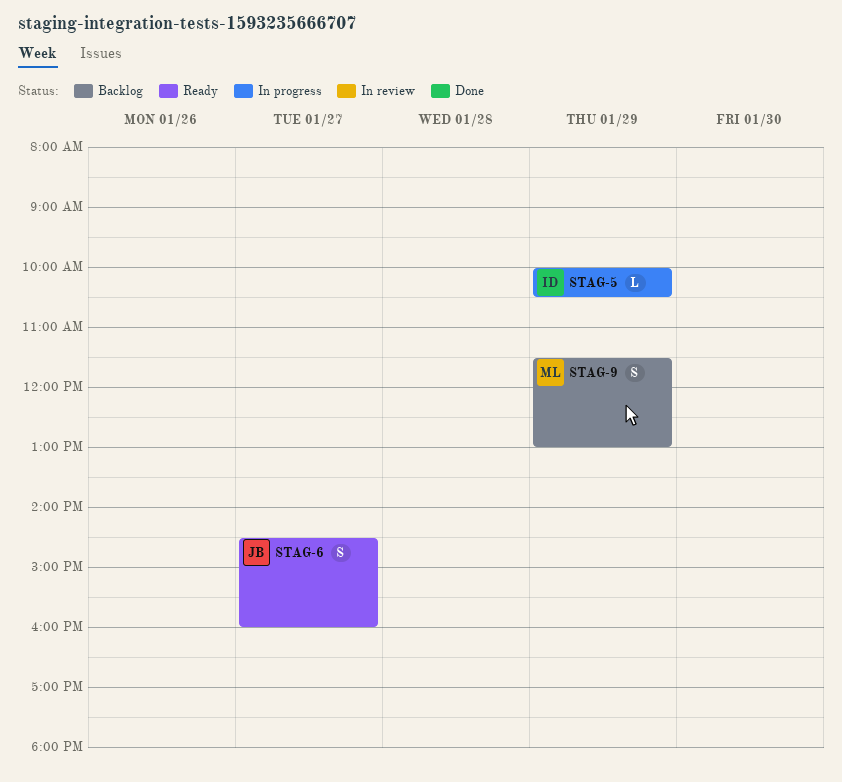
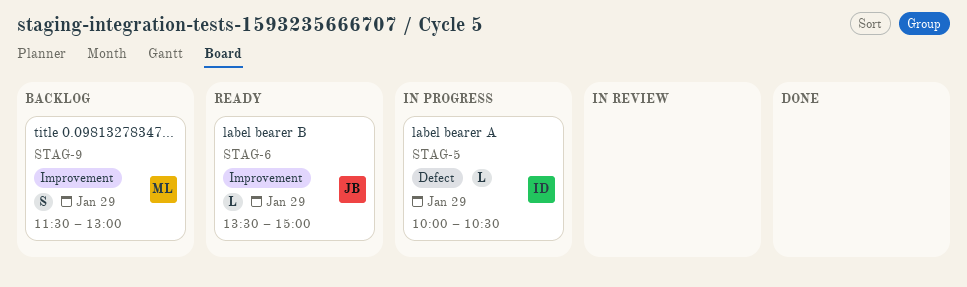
STAG-6, estimate: S -> L
STAG-6, day: Jan 27 -> Jan 29
STAG-6, begins: 14:30 -> 13:30
STAG-6, ends: 16:00 -> 15:00

